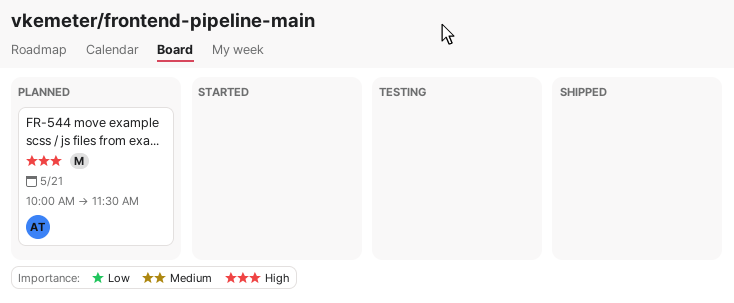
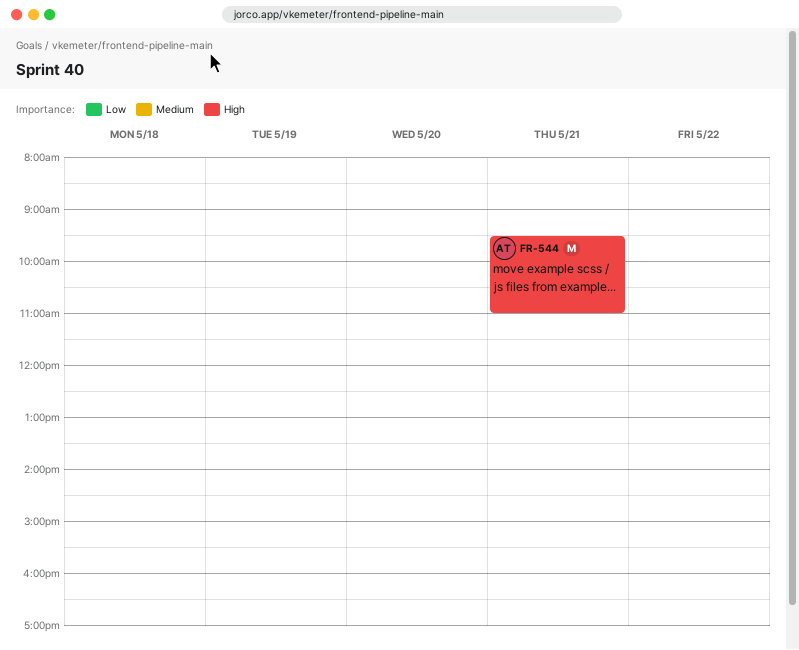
FR-544, begins: 10:00 -> 09:30
FR-544, ends: 11:30 -> 11:00

